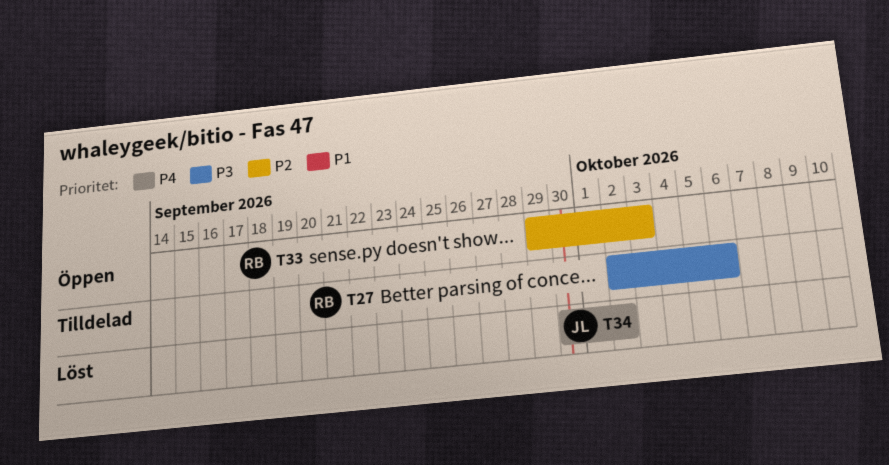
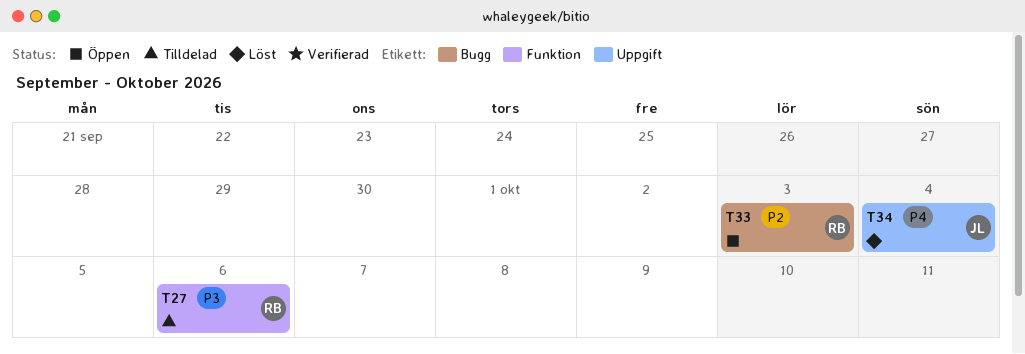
T34, due: Oct 2 -> Oct 4

